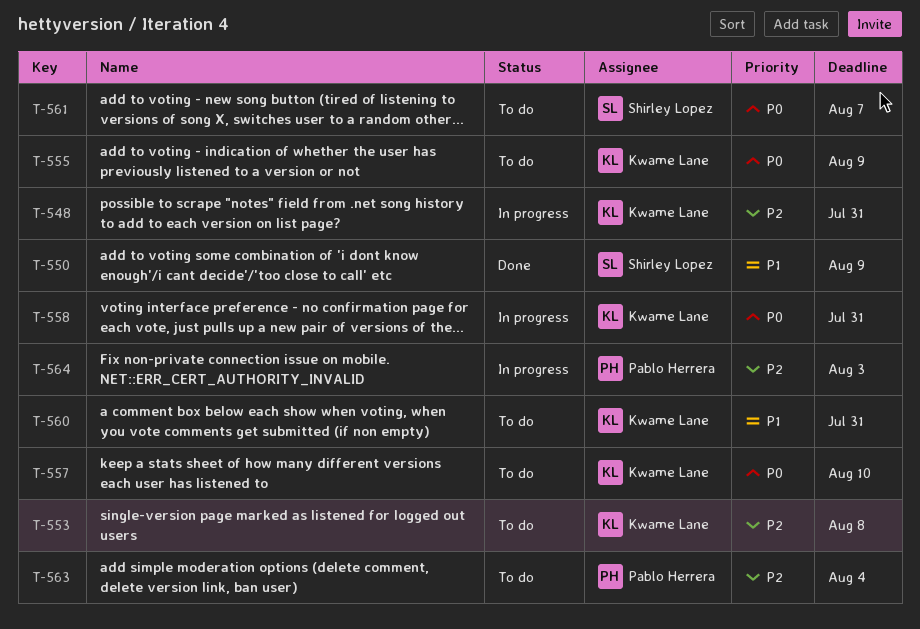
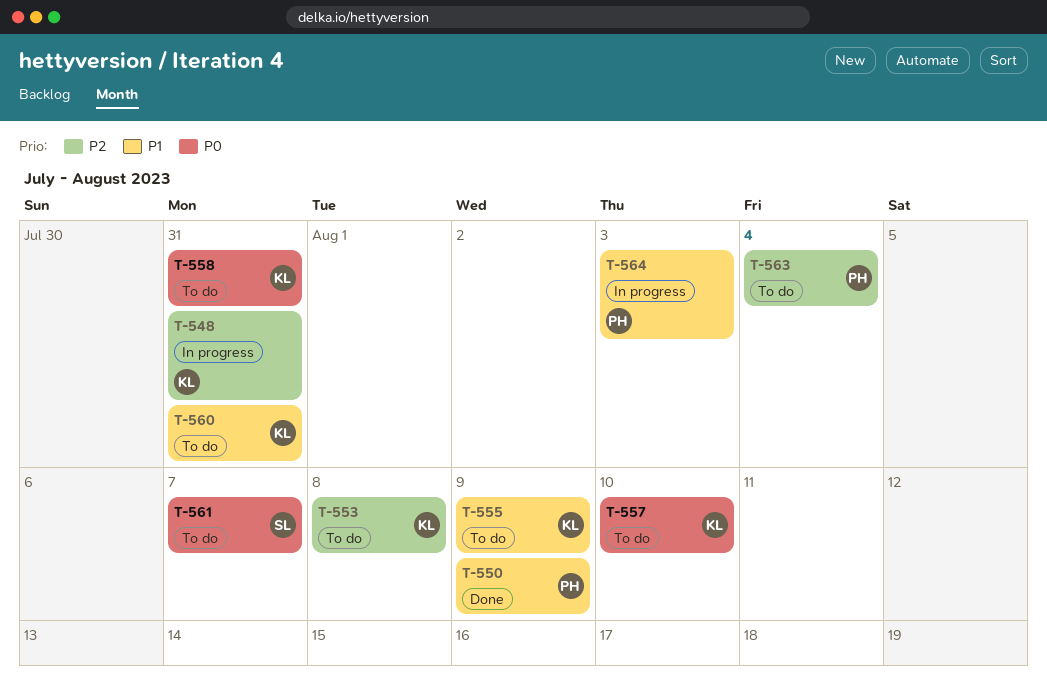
T-550, owner: Shirley Lopez -> Pablo Herrera
T-555, priority: P0 -> P1
T-558, status: In progress -> To do
T-564, priority: P2 -> P1

